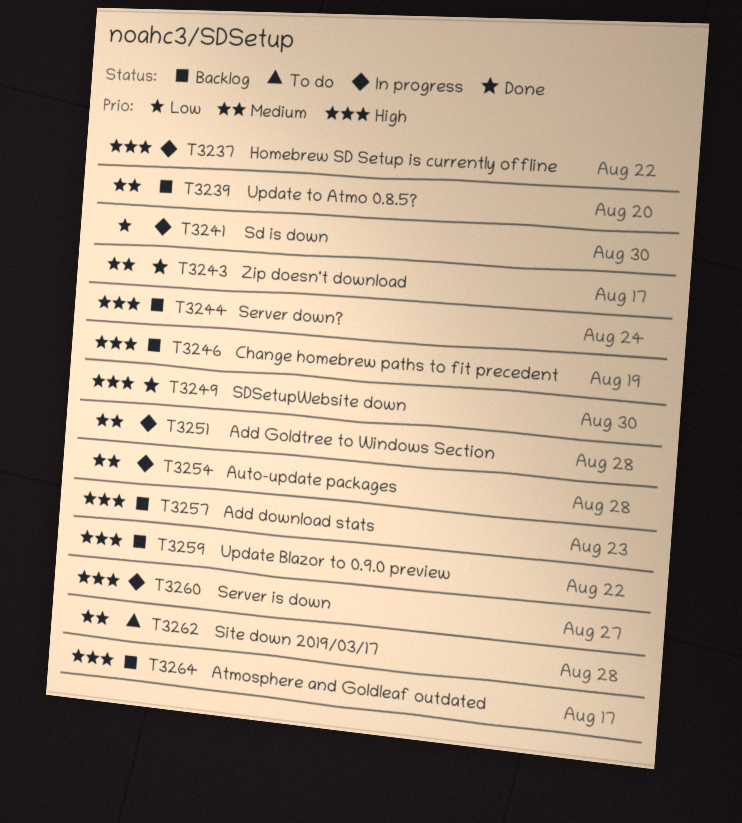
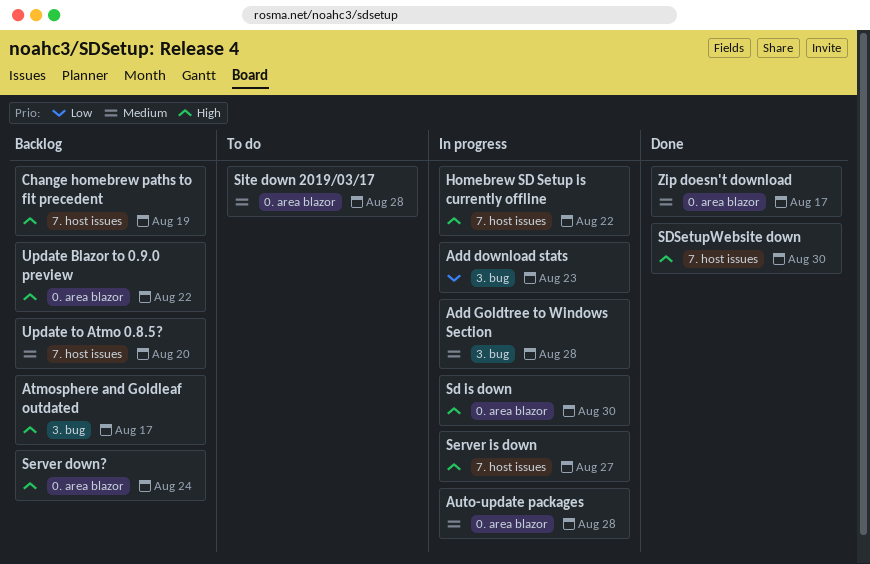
Add download stats, status: Backlog -> In progress
Add download stats, priority: High -> Low
Sd is down, priority: Low -> High

